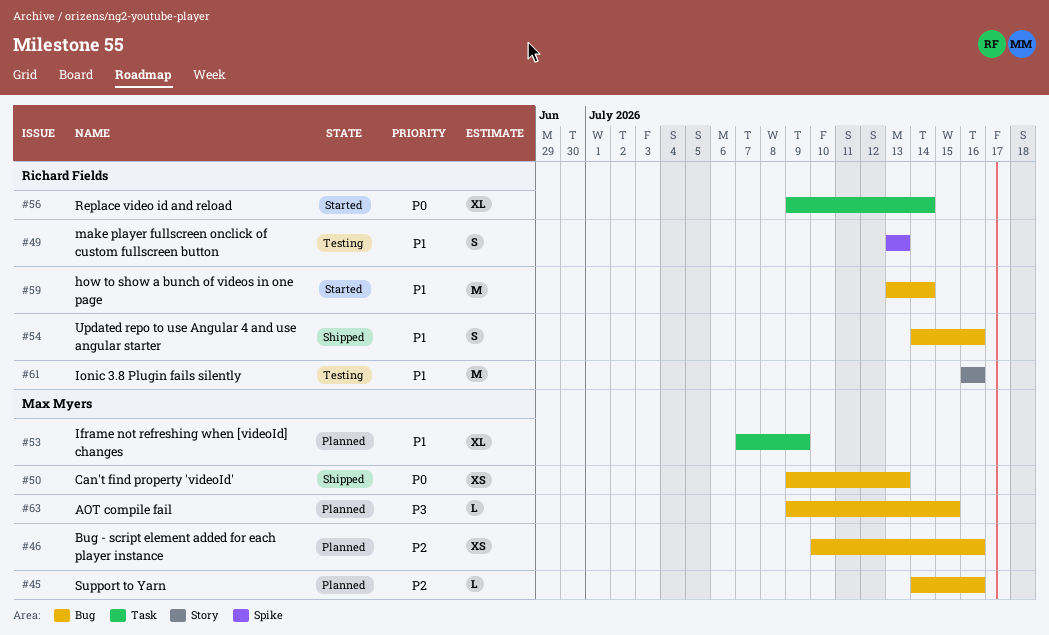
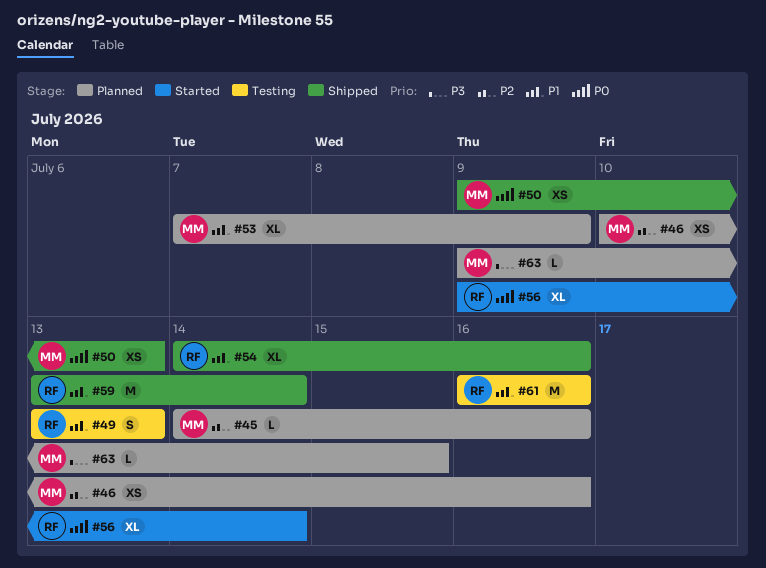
#54, estimate: S -> XL
#59, status: Started -> Shipped

